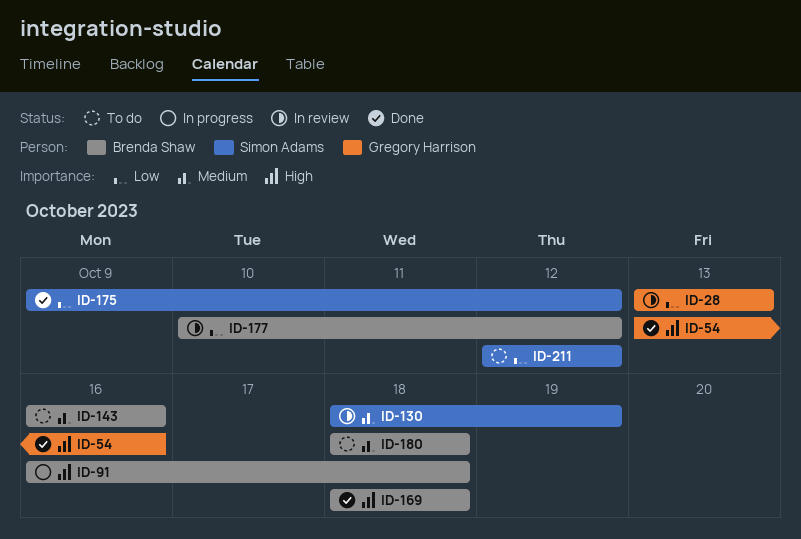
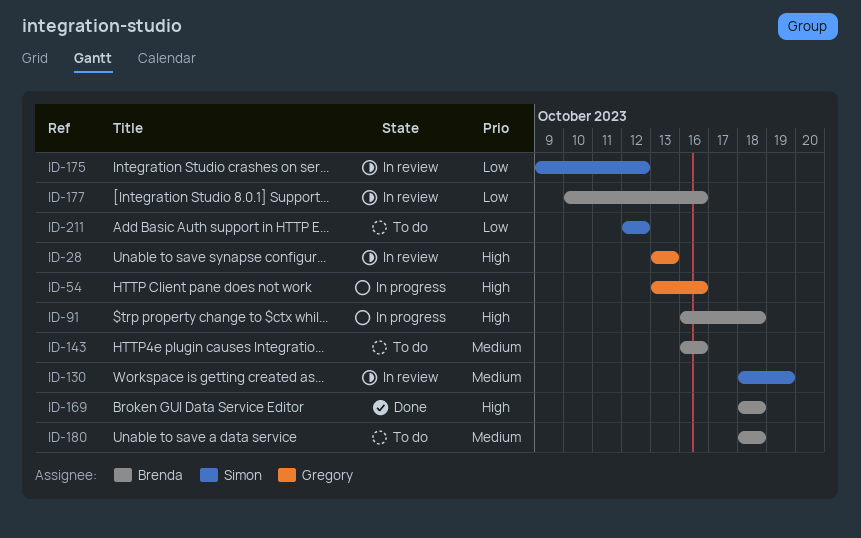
ID-28, priority: Low -> High
ID-54, status: Done -> In progress
ID-175, status: Done -> In review
ID-177, due: Oct 12 -> Oct 16

